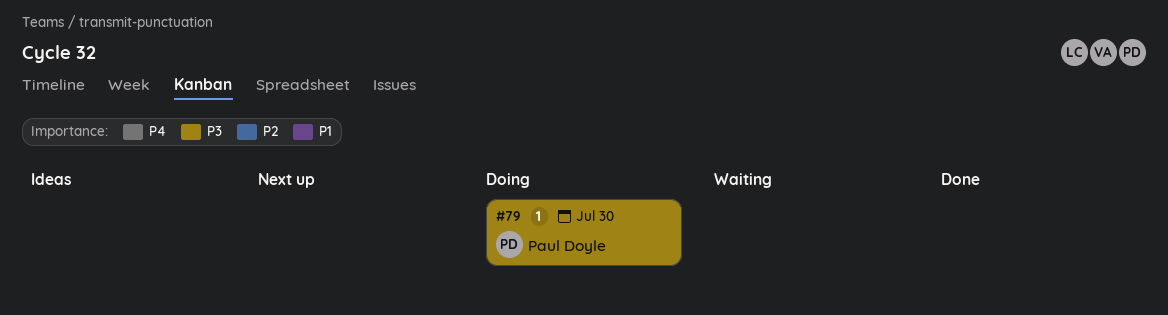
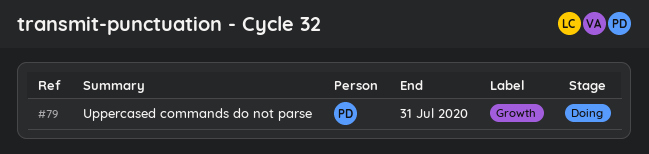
#79, due: Jul 30 -> Jul 31

